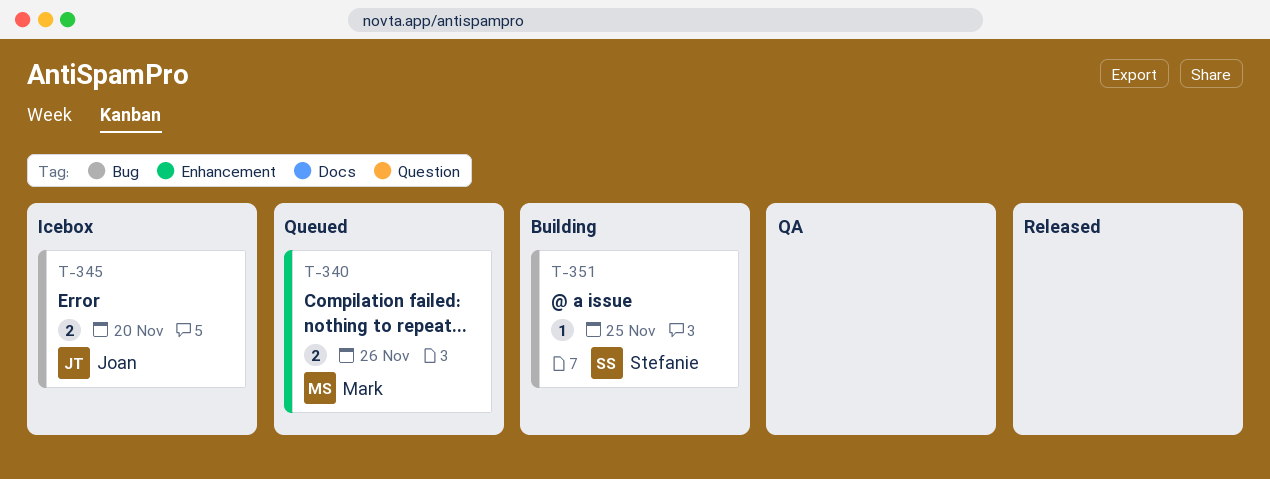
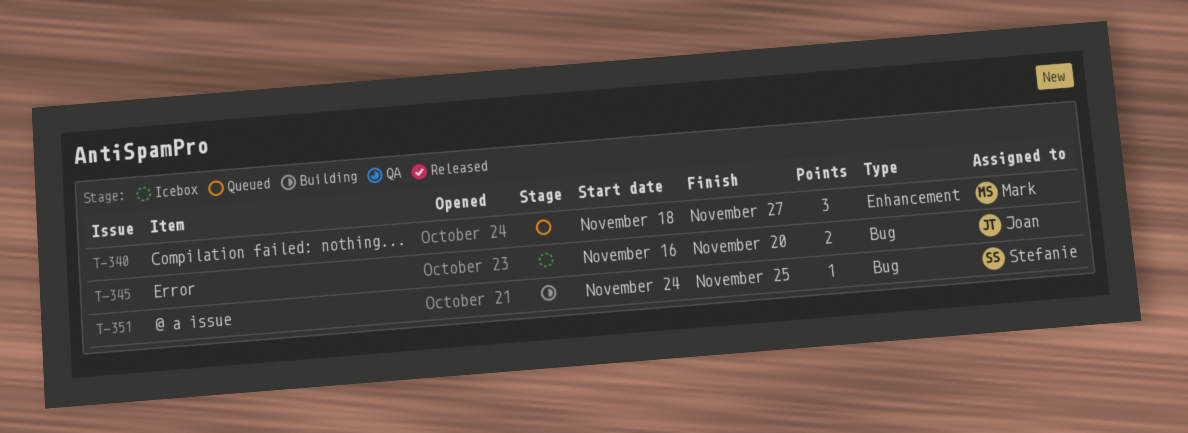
T-340, estimate: 2 -> 3
T-340, due: Nov 26 -> Nov 27

